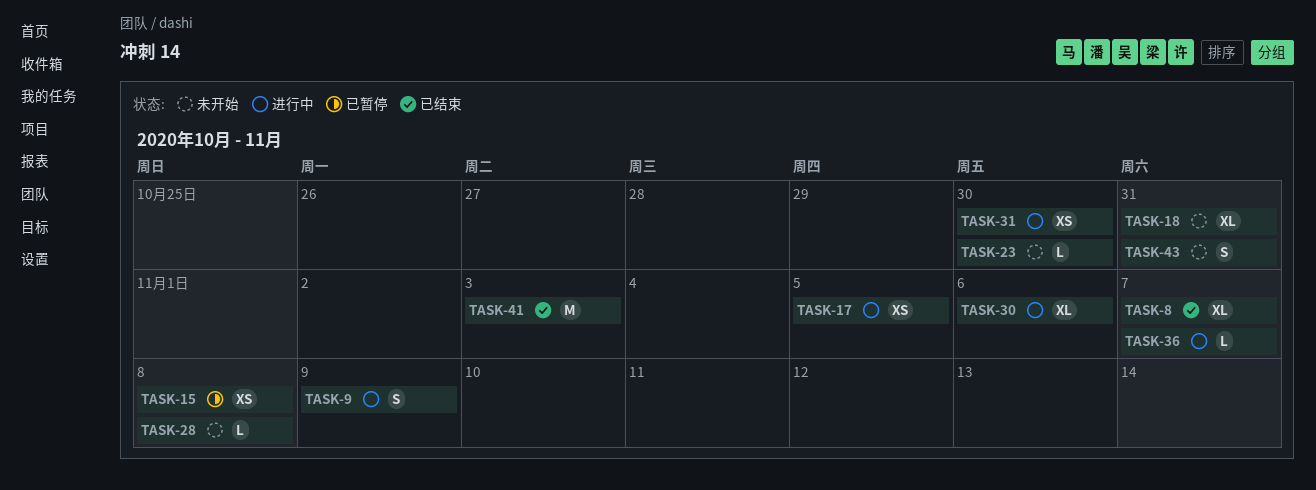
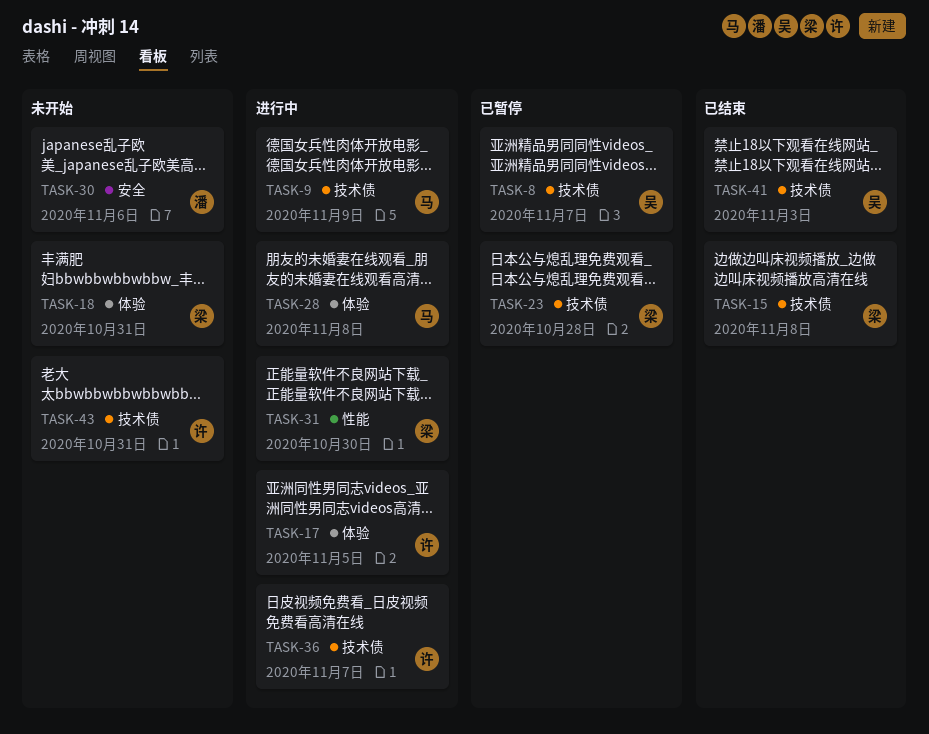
TASK-8, status: 已结束 -> 已暂停
TASK-15, status: 已暂停 -> 已结束
TASK-23, status: 未开始 -> 已暂停
TASK-23, due: Oct 30 -> Oct 28
TASK-28, status: 未开始 -> 进行中
TASK-30, status: 进行中 -> 未开始

